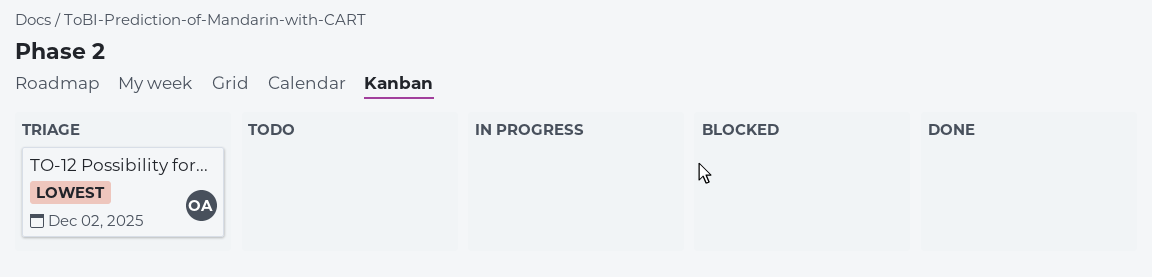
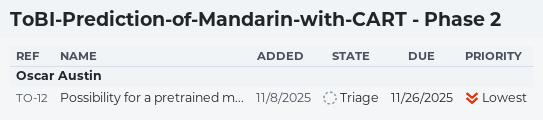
TO-12, due: Dec 2 -> Nov 26

